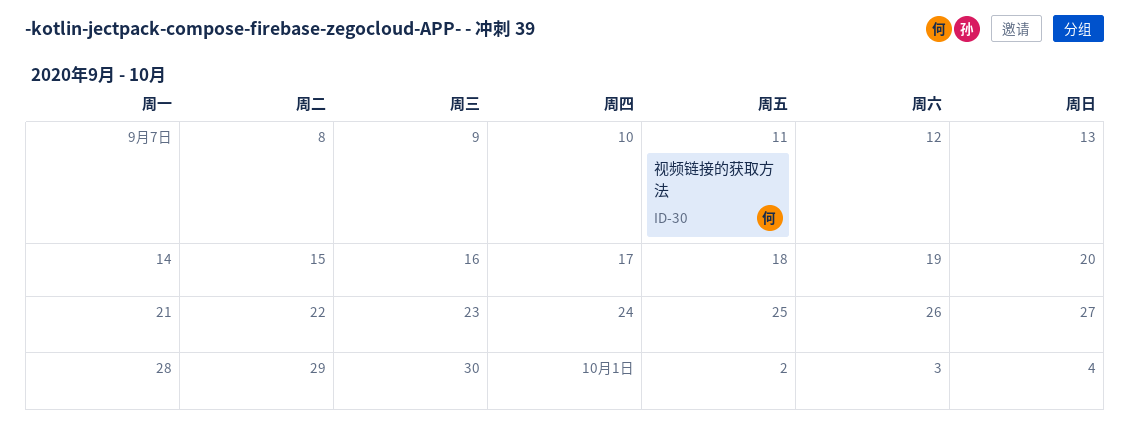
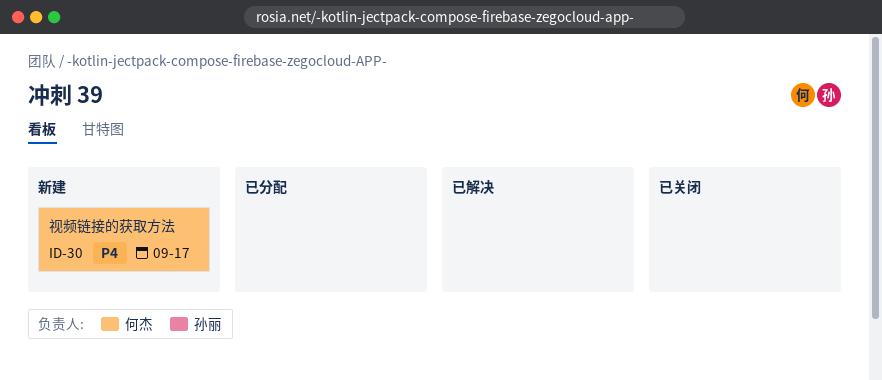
ID-30, due: Sep 11 -> Sep 17

